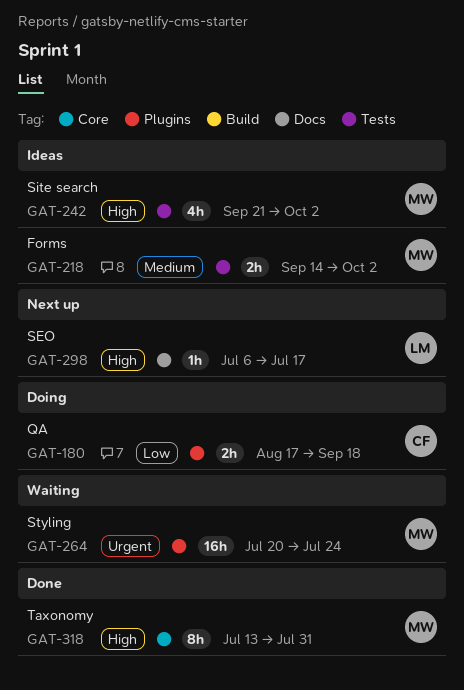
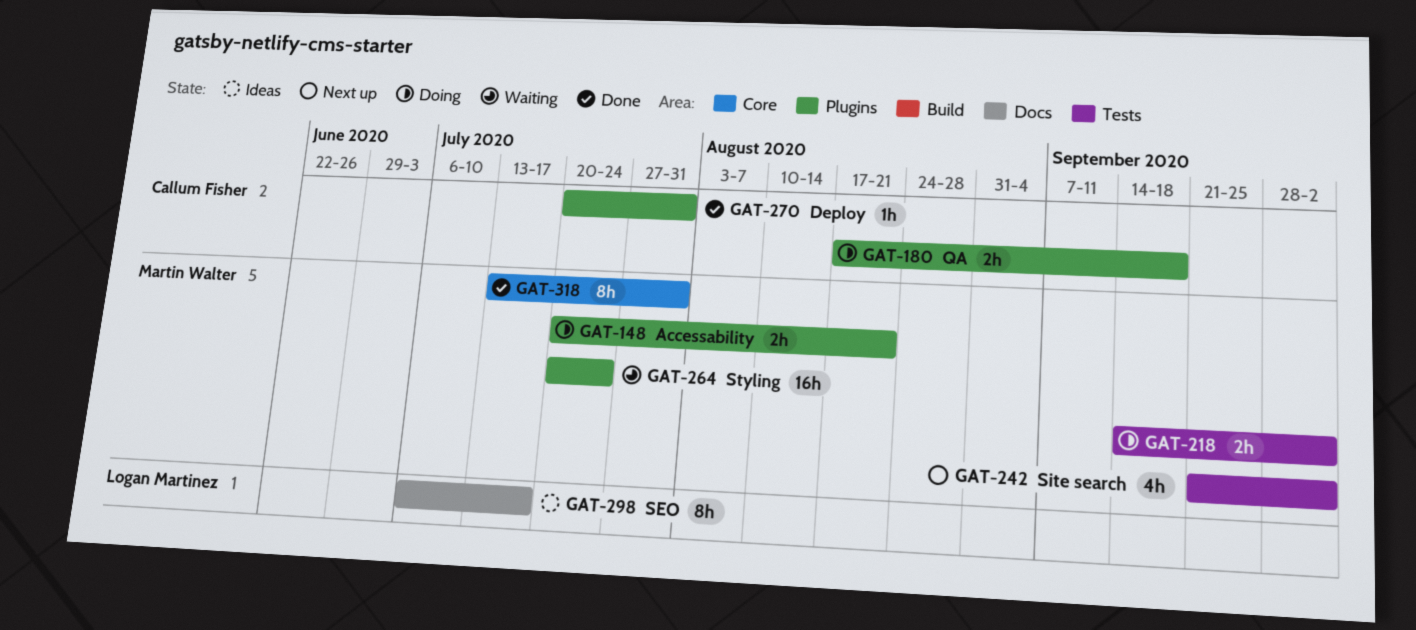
GAT-148: none -> present
GAT-218, status: Ideas -> Doing
GAT-242, status: Ideas -> Next up
GAT-270: none -> present
GAT-298, status: Next up -> Ideas
GAT-298, estimate: 1h -> 8h

